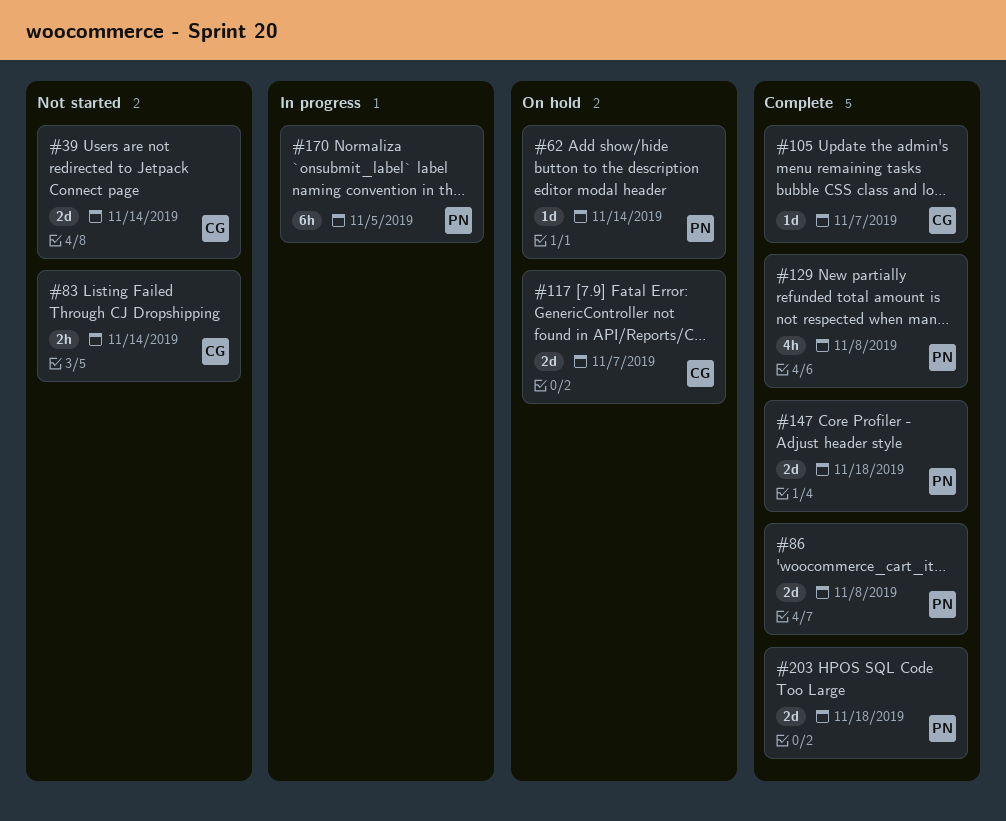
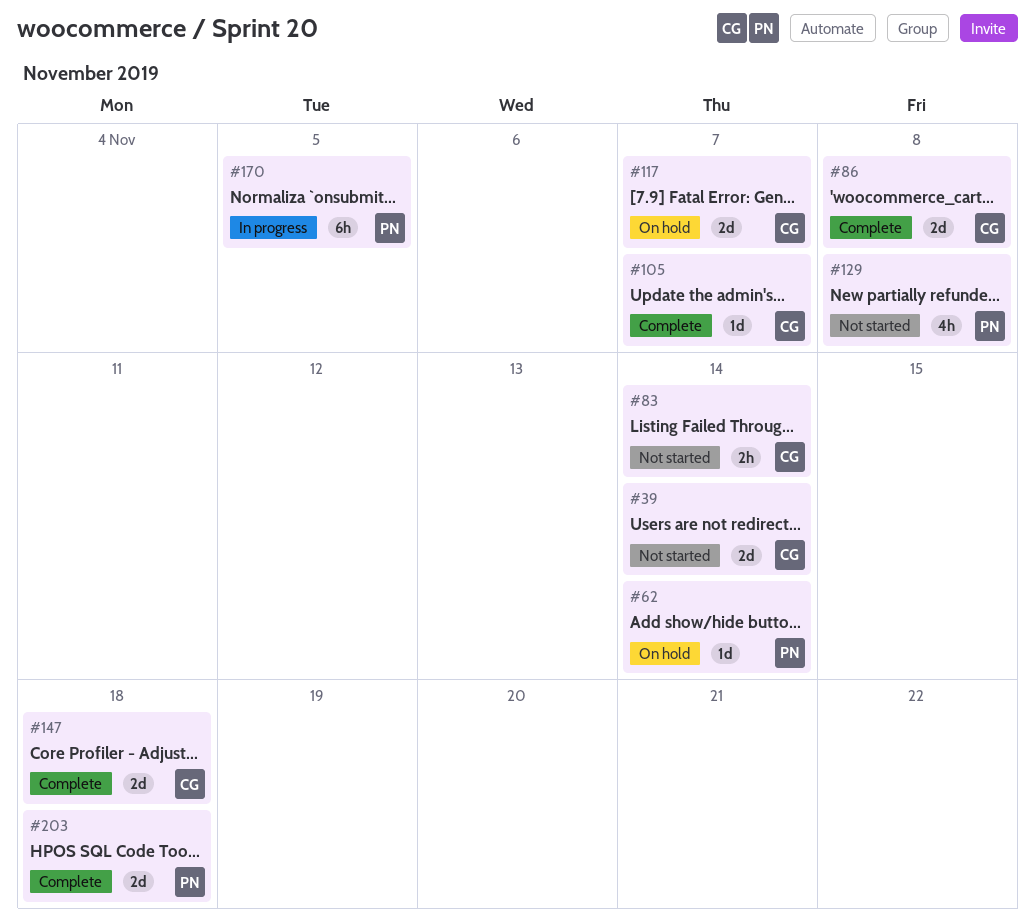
#86, owner: PN -> CG
#129, status: Complete -> Not started
#147, owner: PN -> CG

